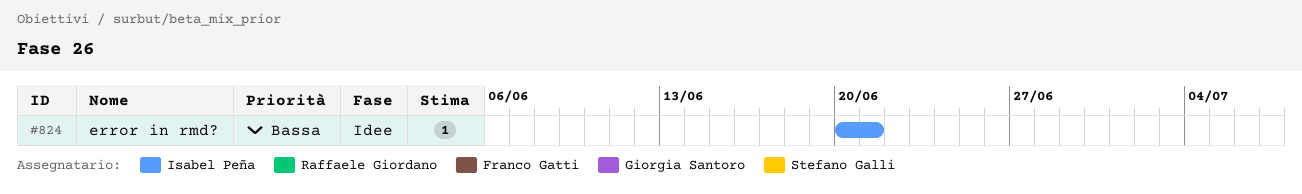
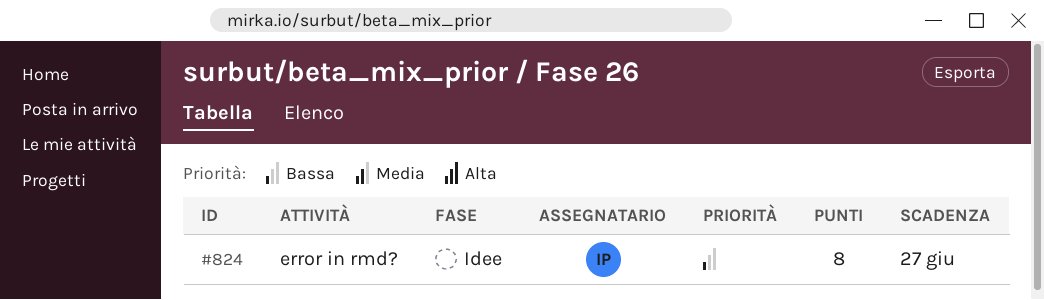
#824, estimate: 1 -> 8
#824, due: Jun 21 -> Jun 27

